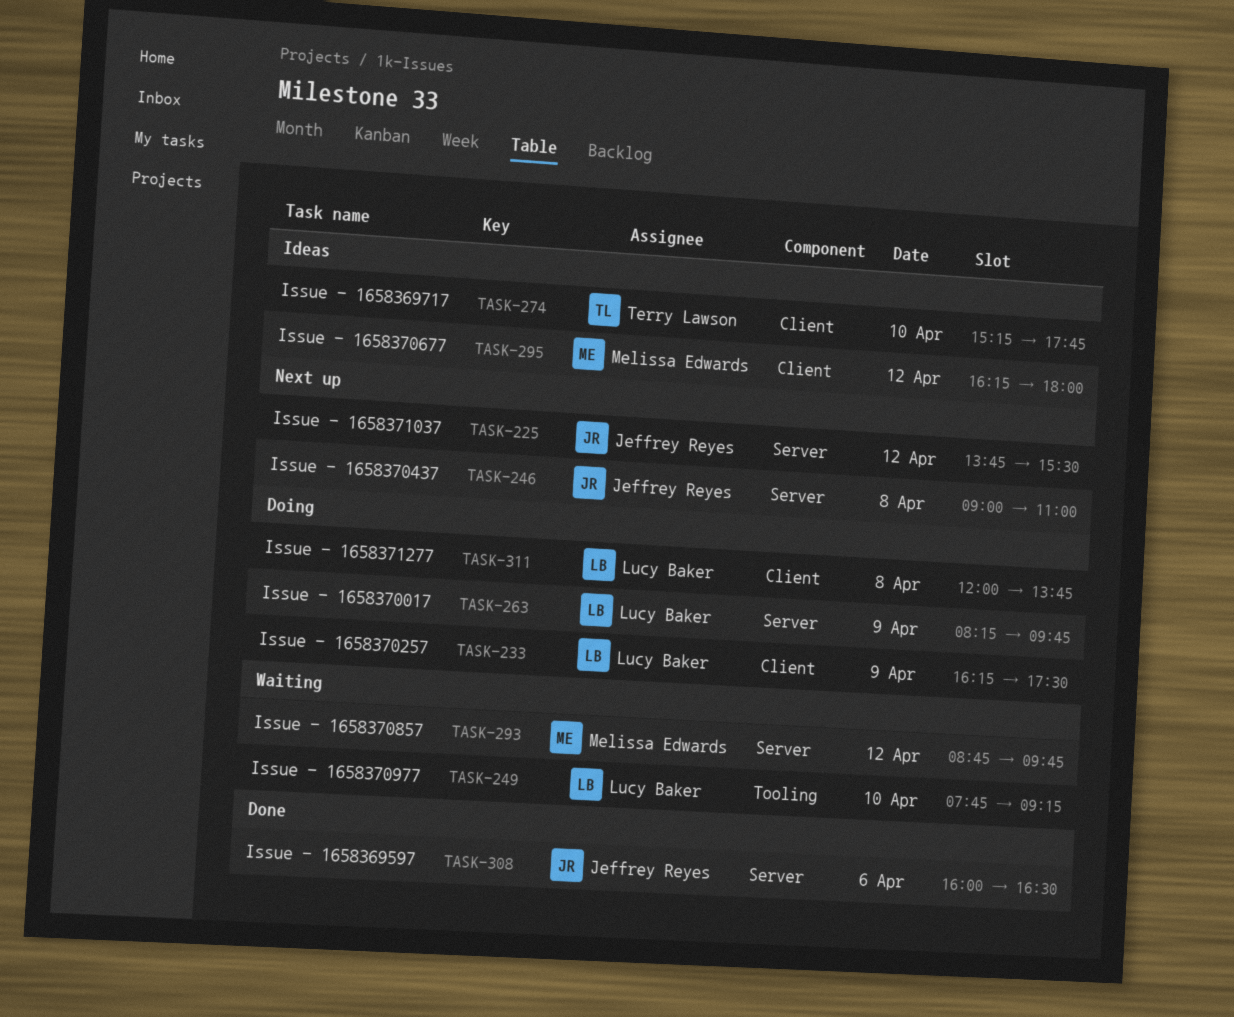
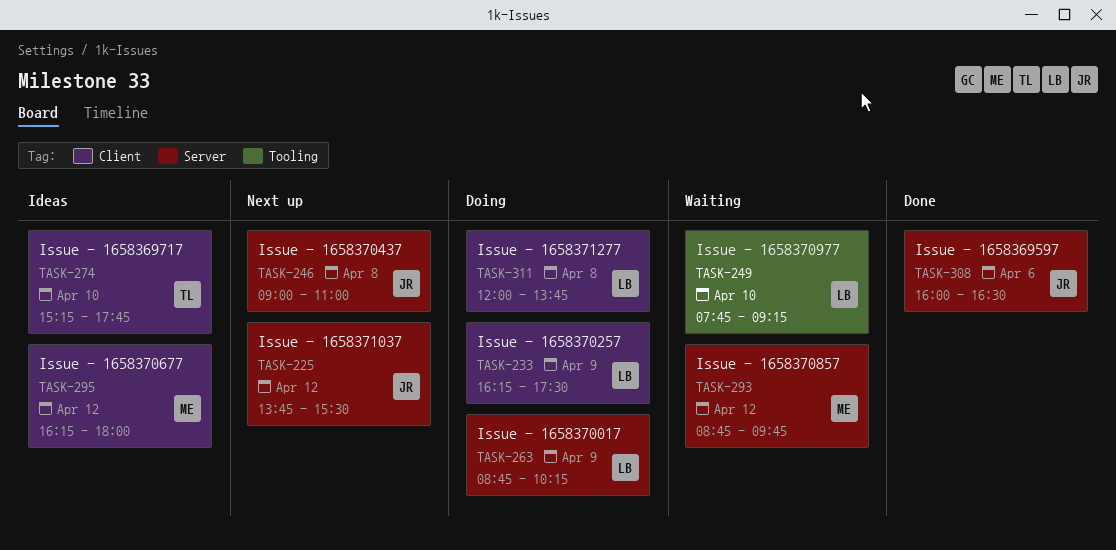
TASK-263, begins: 08:15 -> 08:45
TASK-263, ends: 09:45 -> 10:15

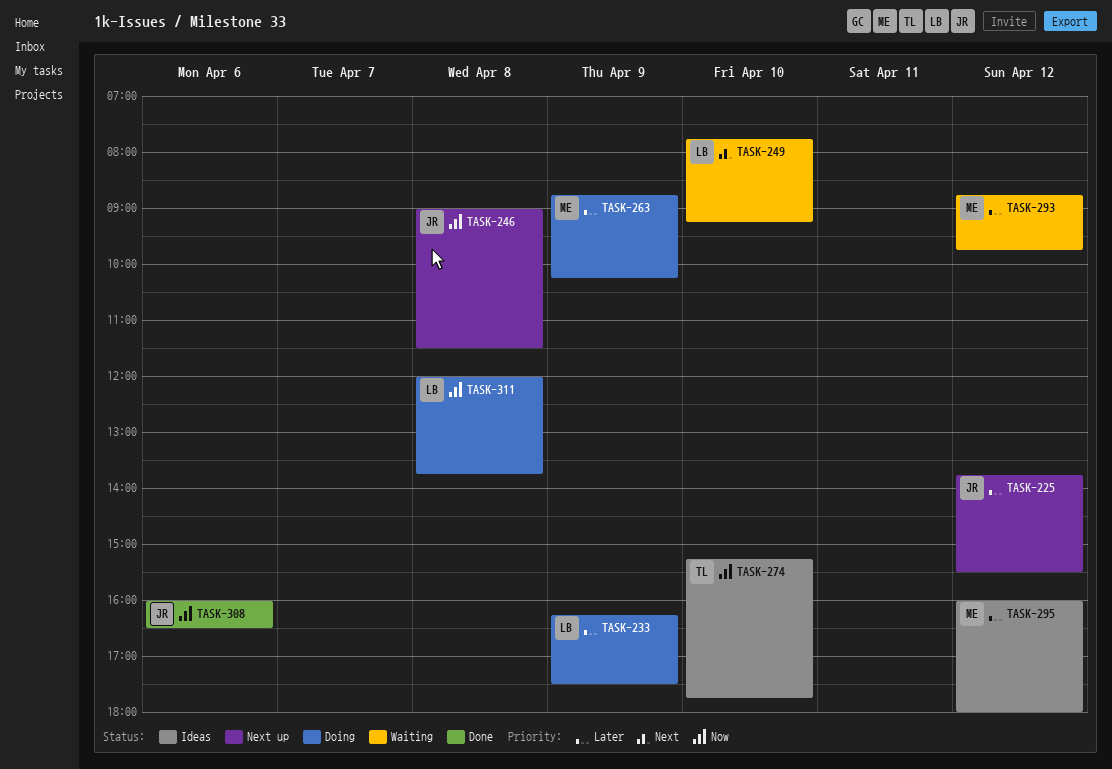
TASK-246, ends: 11:00 -> 11:30
TASK-263, owner: LB -> ME
TASK-295, begins: 16:15 -> 16:00

